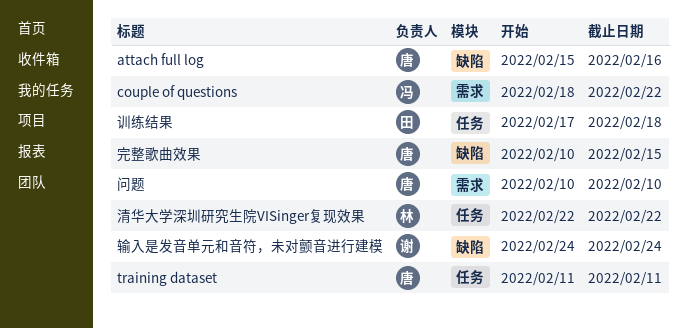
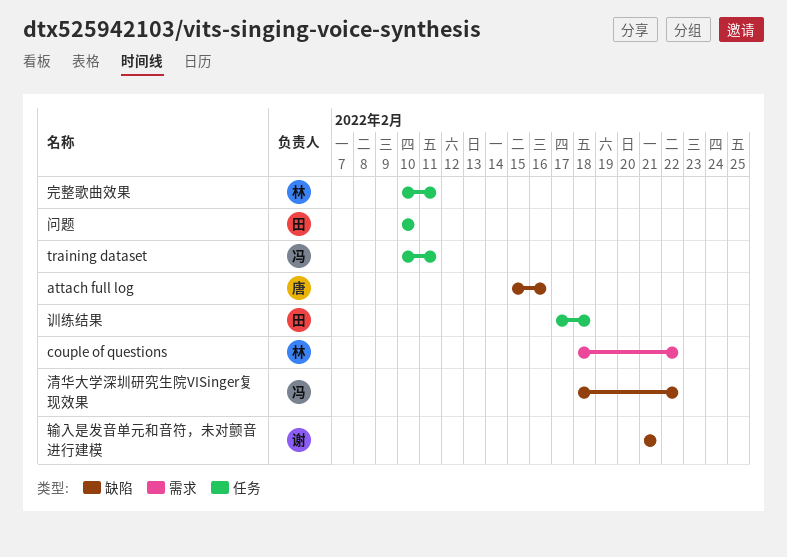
couple of questions, owner: 冯 -> 林
training dataset, owner: 唐 -> 冯
training dataset, start: Feb 11 -> Feb 10
完整歌曲效果, owner: 唐 -> 林
完整歌曲效果, label: 缺陷 -> 任务
完整歌曲效果, due: Feb 15 -> Feb 11
清华大学深圳研究生院VISinger复现效果, owner: 林 -> 冯
清华大学深圳研究生院VISinger复现效果, label: 任务 -> 缺陷
清华大学深圳研究生院VISinger复现效果, start: Feb 22 -> Feb 18
输入是发音单元和音符，未对颤音进行建模, start: Feb 24 -> Feb 21
输入是发音单元和音符，未对颤音进行建模, due: Feb 24 -> Feb 21
问题, owner: 唐 -> 田
问题, label: 需求 -> 任务

